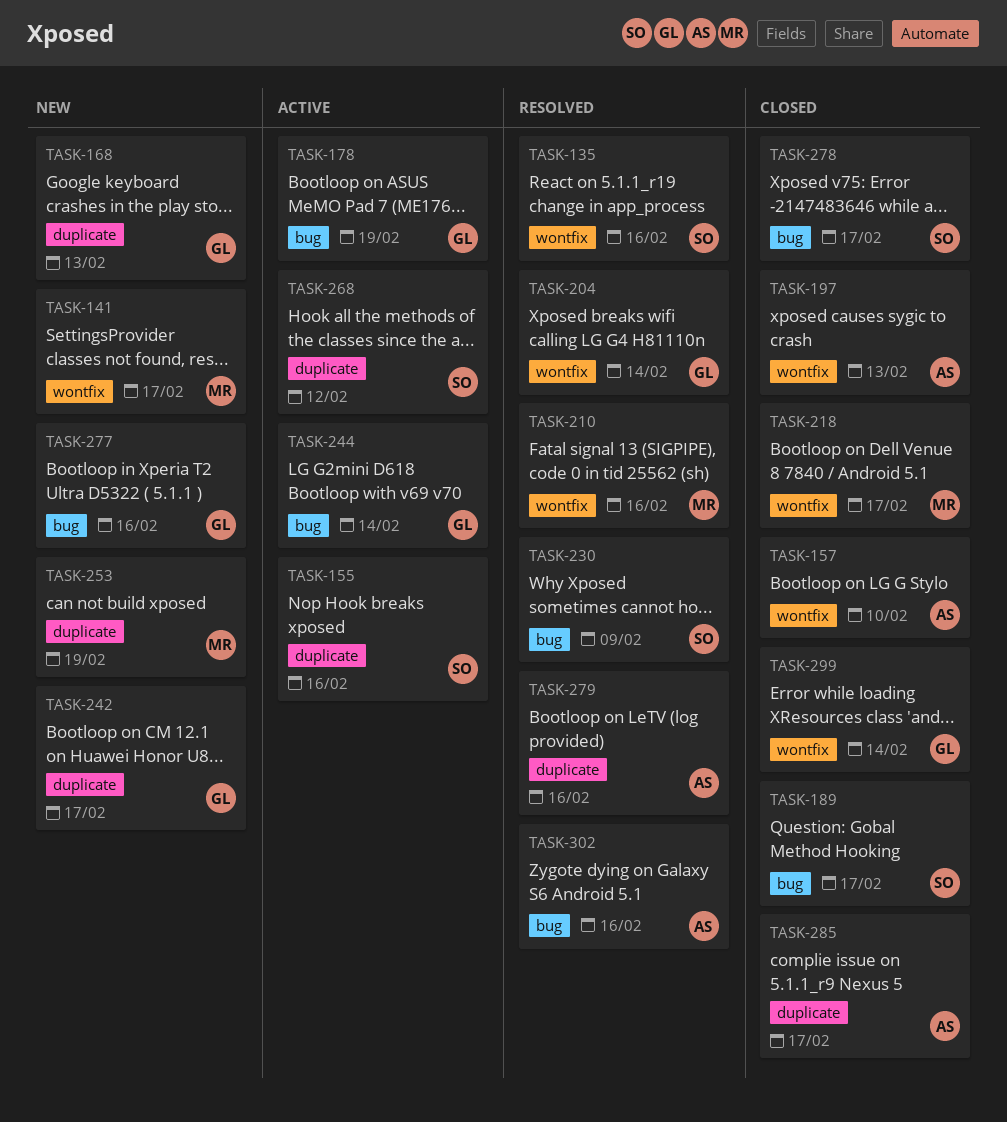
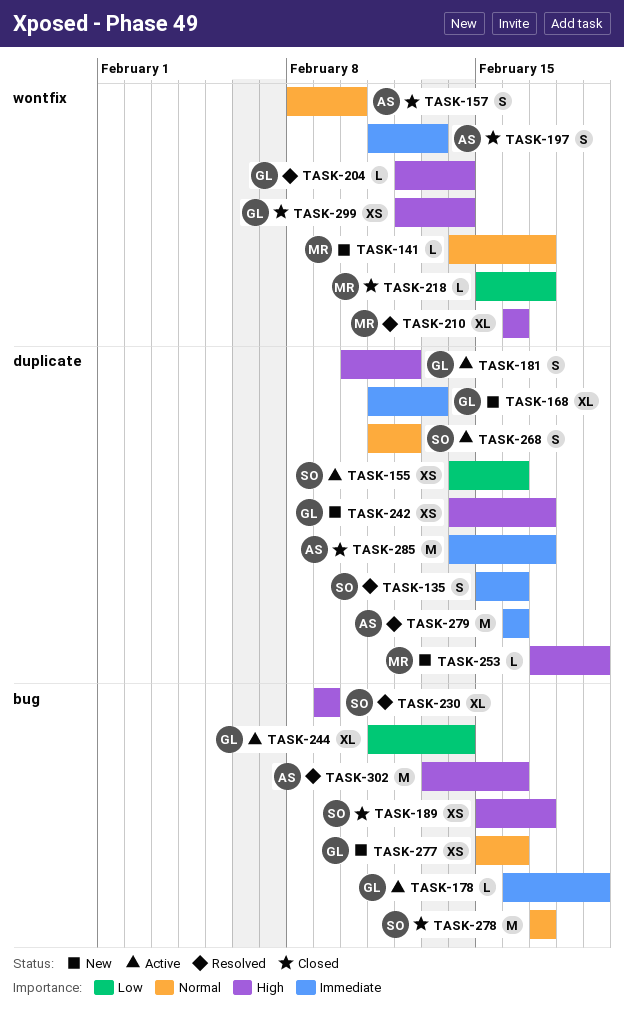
TASK-135, label: wontfix -> duplicate
TASK-181: none -> present

